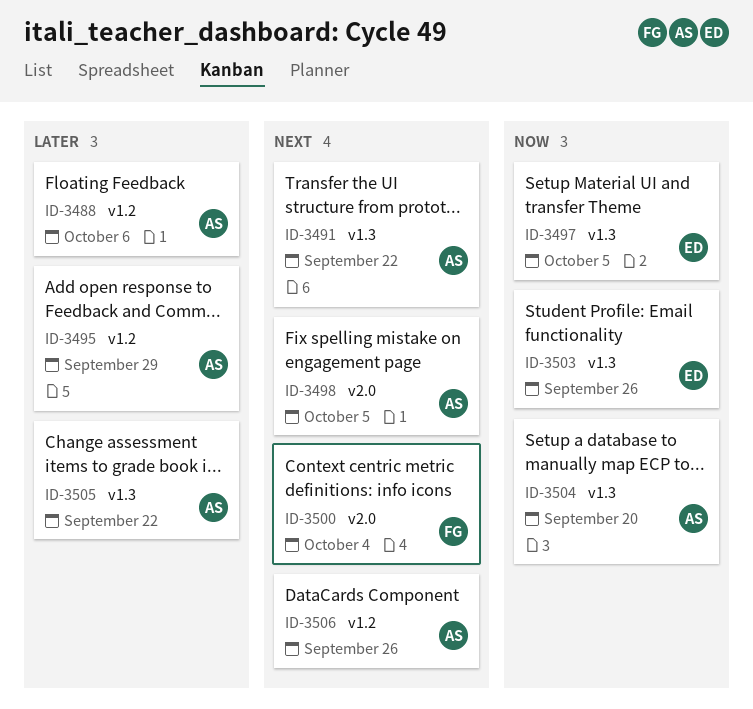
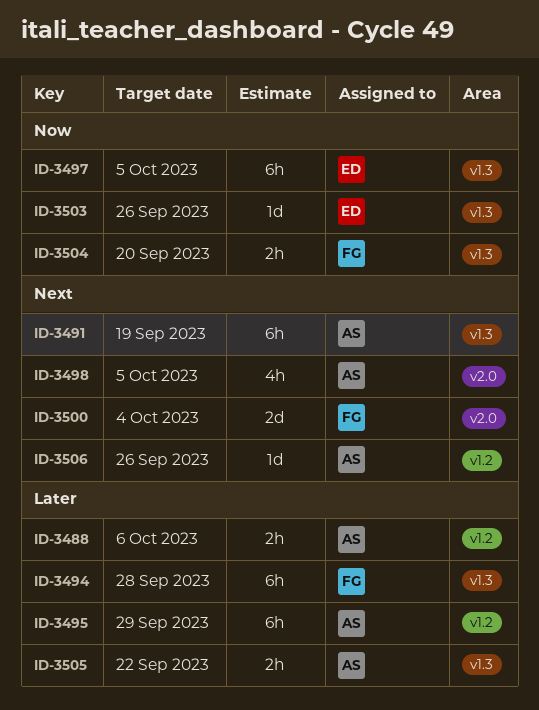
ID-3491, due: Sep 22 -> Sep 19
ID-3494: none -> present
ID-3504, owner: AS -> FG

